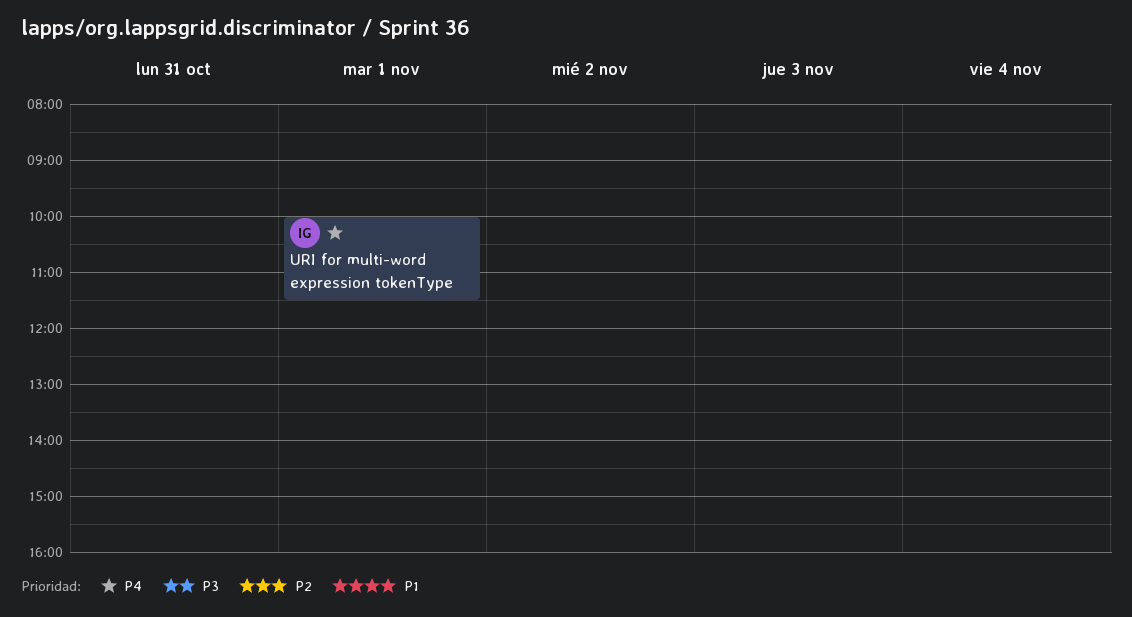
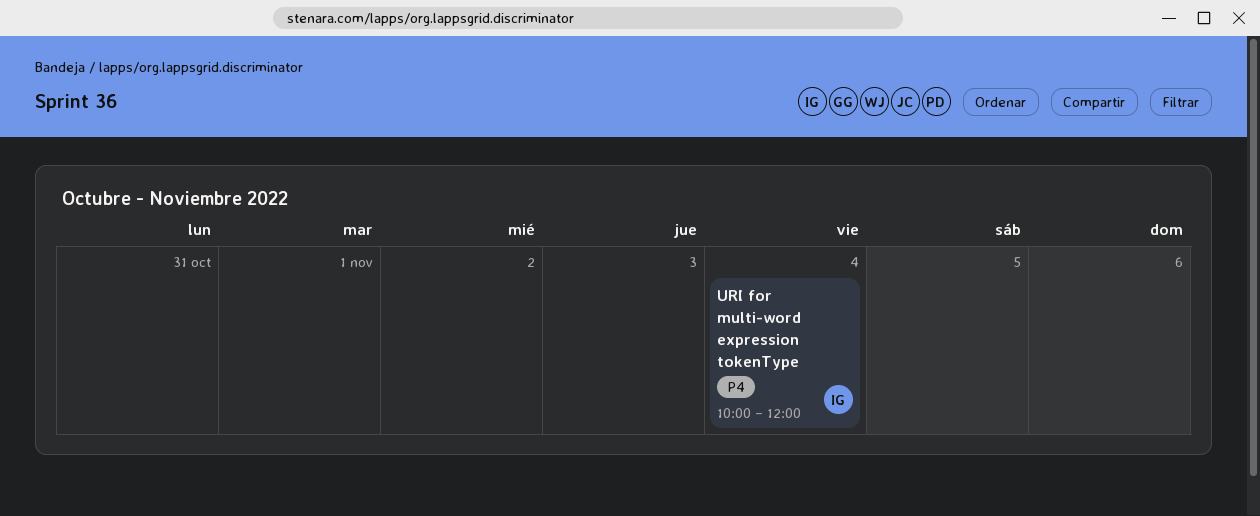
URI for multi-word expression tokenType, day: Nov 1 -> Nov 4
URI for multi-word expression tokenType, ends: 11:30 -> 12:00

